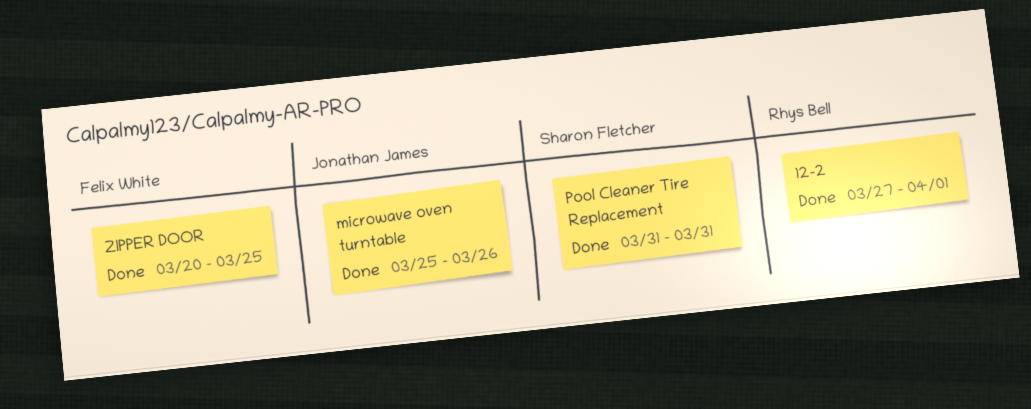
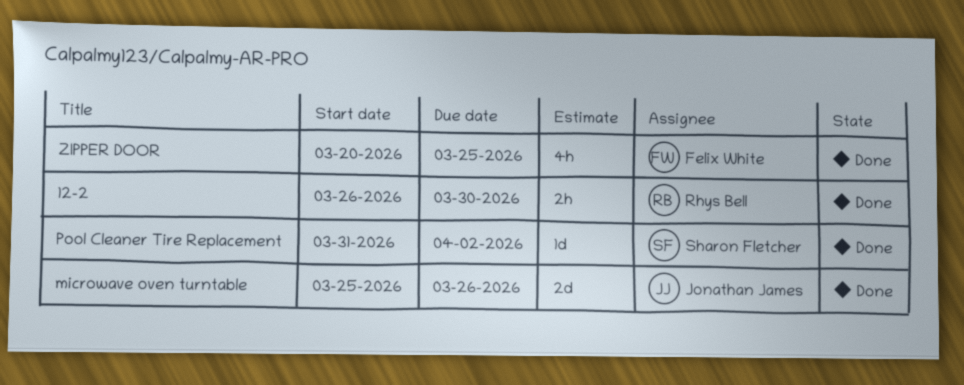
12-2, start: Mar 27 -> Mar 26
12-2, due: Apr 1 -> Mar 30
Pool Cleaner Tire Replacement, due: Mar 31 -> Apr 2

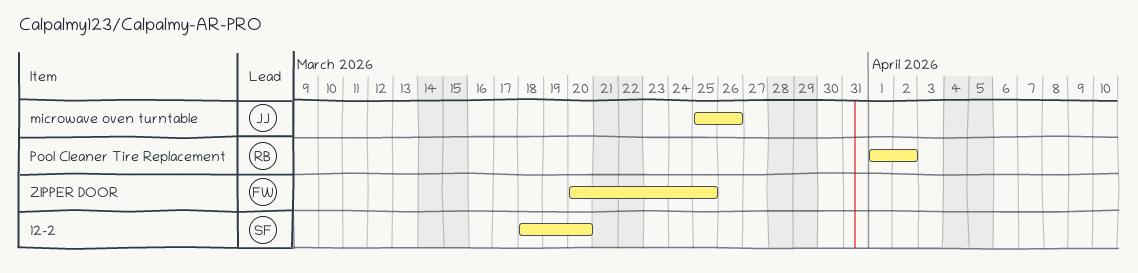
12-2, owner: Rhys Bell -> Sharon Fletcher
12-2, start: Mar 26 -> Mar 18
12-2, due: Mar 30 -> Mar 20
Pool Cleaner Tire Replacement, owner: Sharon Fletcher -> Rhys Bell
Pool Cleaner Tire Replacement, start: Mar 31 -> Apr 1

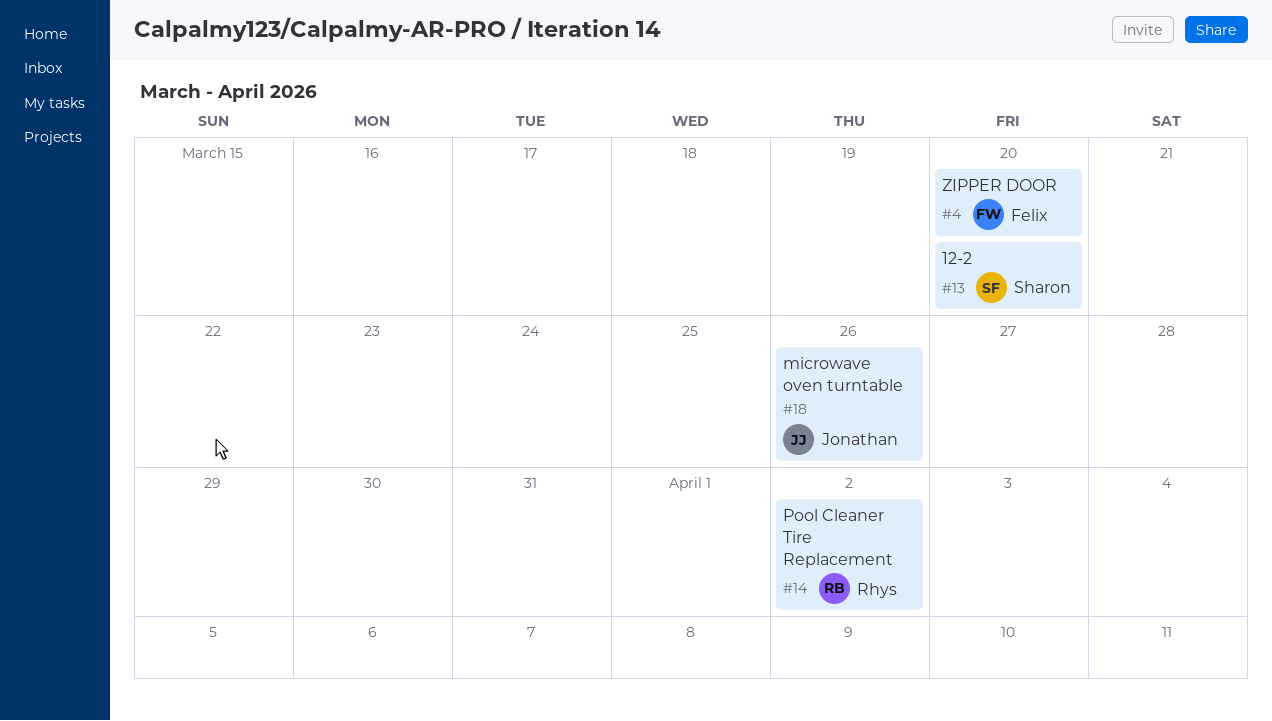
ZIPPER DOOR, due: Mar 25 -> Mar 20

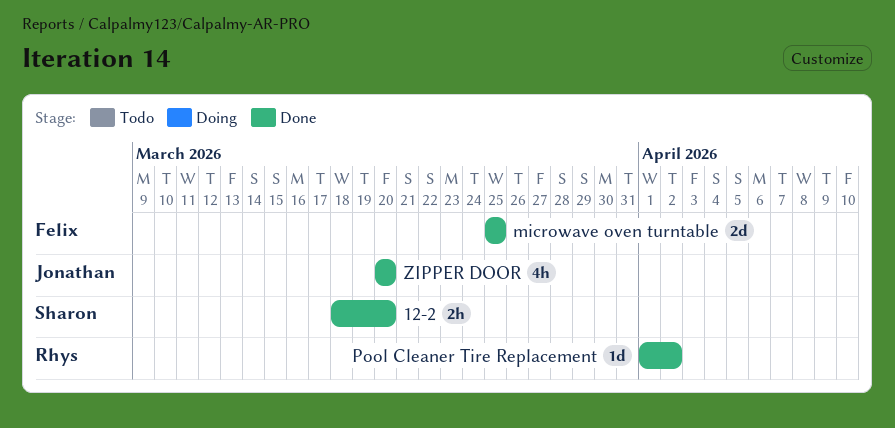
microwave oven turntable, owner: Jonathan -> Felix
microwave oven turntable, due: Mar 26 -> Mar 25
ZIPPER DOOR, owner: Felix -> Jonathan

